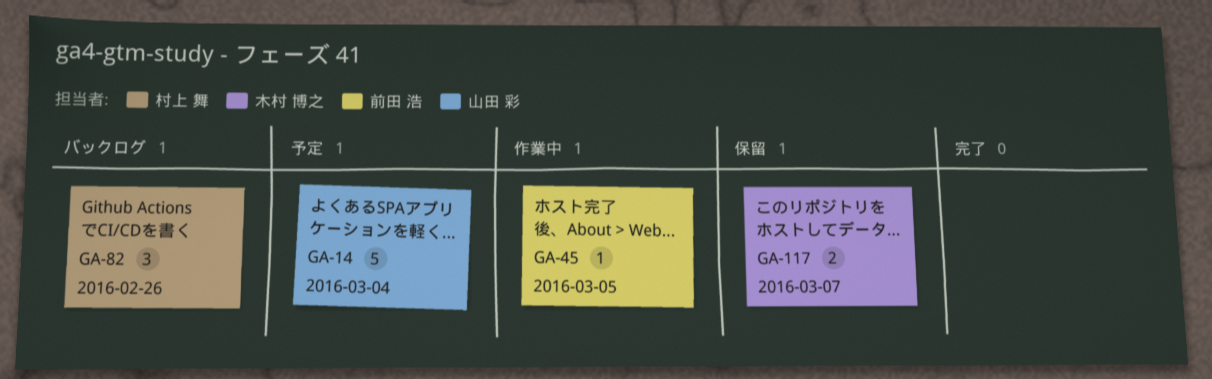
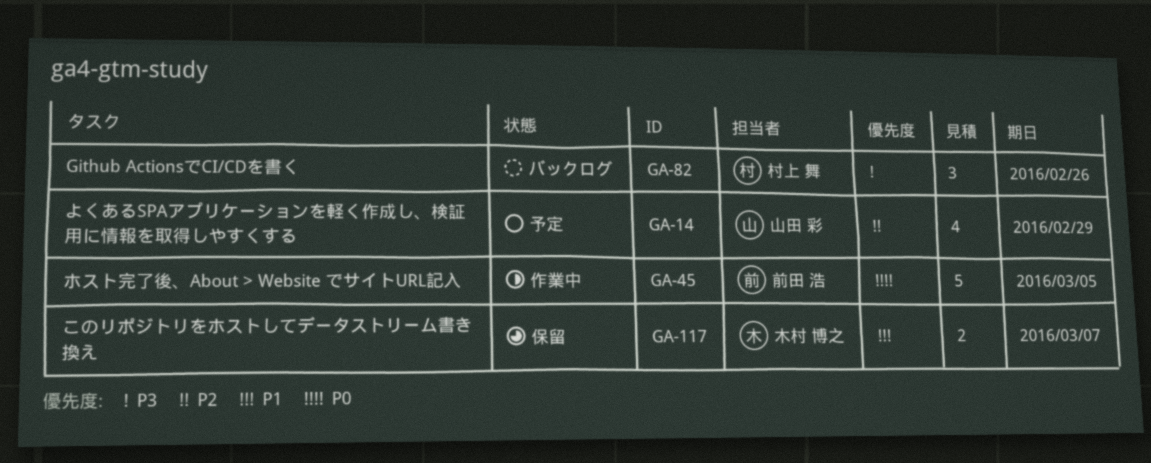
GA-14, estimate: 5 -> 4
GA-14, due: Mar 4 -> Feb 29
GA-45, estimate: 1 -> 5

